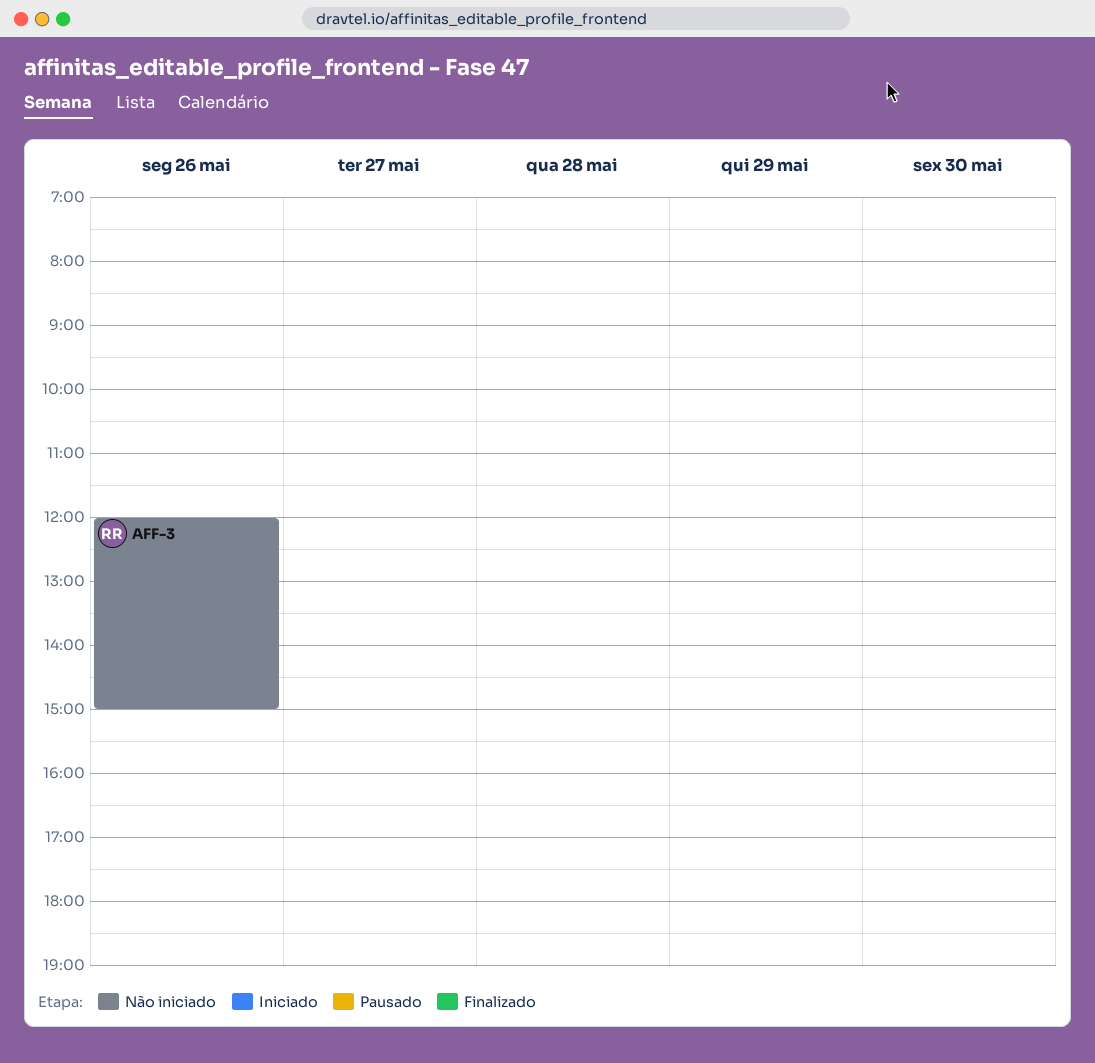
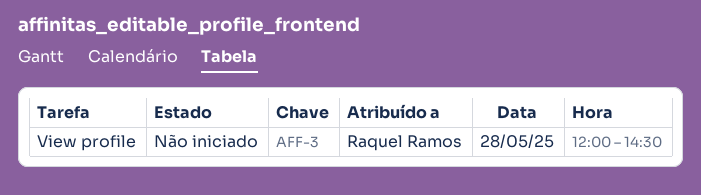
AFF-3, day: May 26 -> May 28
AFF-3, ends: 15:00 -> 14:30

